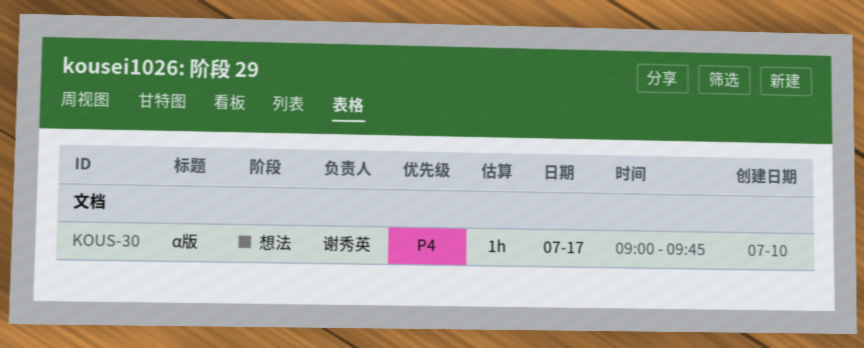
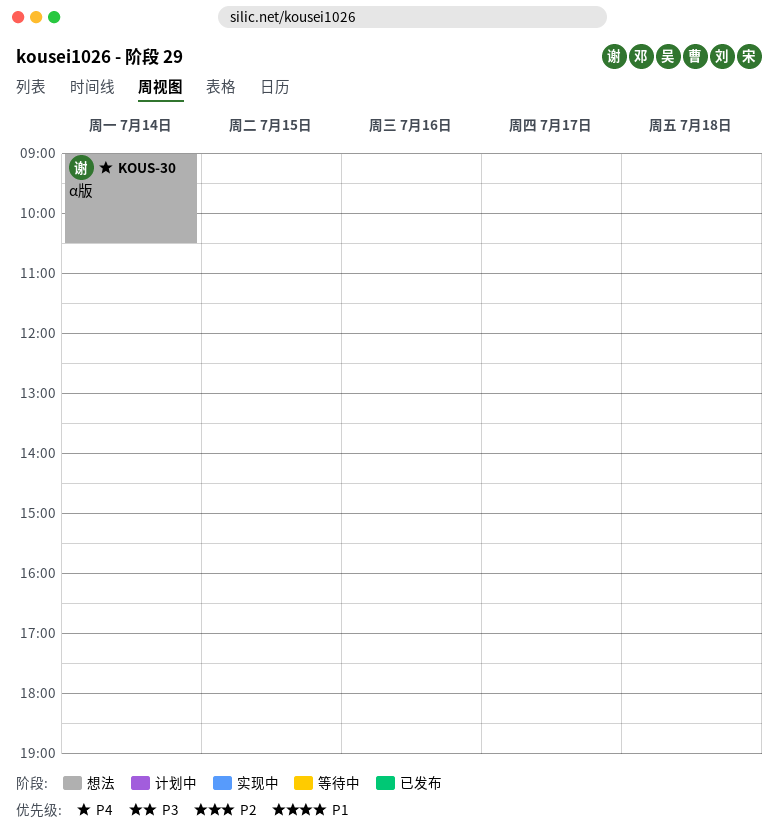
KOUS-30, day: Jul 17 -> Jul 14
KOUS-30, ends: 09:45 -> 10:30

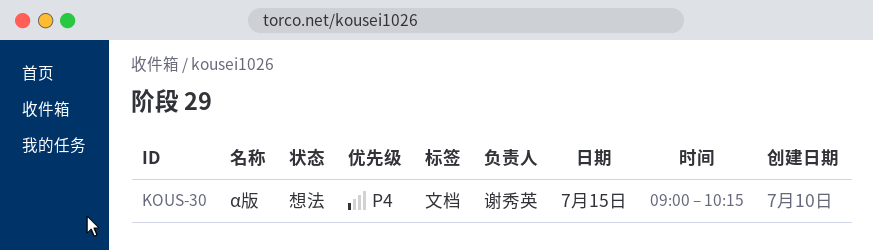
KOUS-30, day: Jul 14 -> Jul 15
KOUS-30, ends: 10:30 -> 10:15

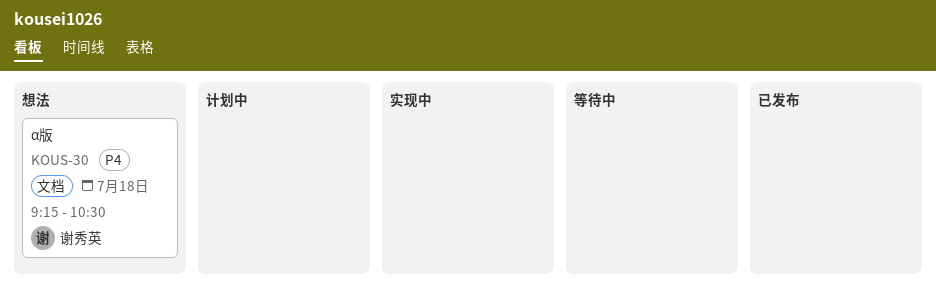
KOUS-30, day: Jul 15 -> Jul 18
KOUS-30, begins: 09:00 -> 09:15
KOUS-30, ends: 10:15 -> 10:30

